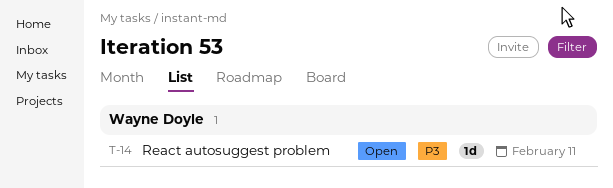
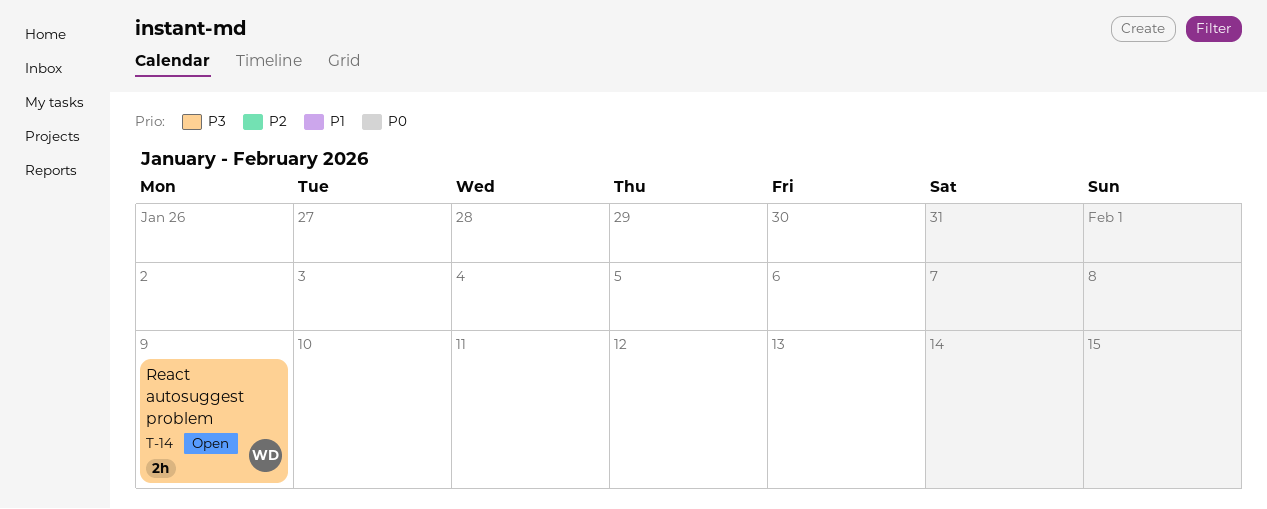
T-14, estimate: 1d -> 2h
T-14, due: Feb 11 -> Feb 9

